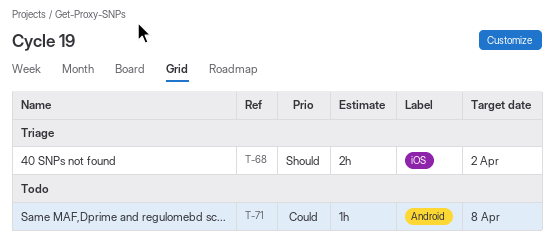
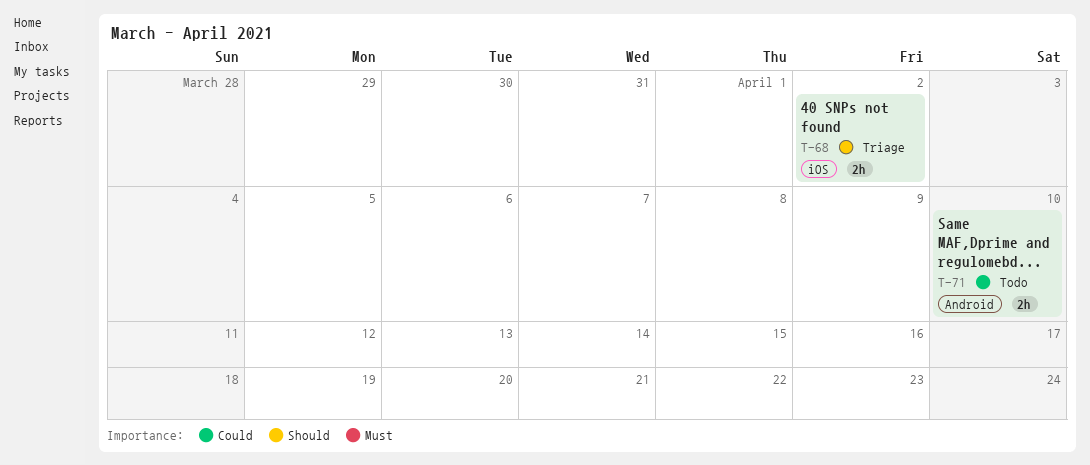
T-71, estimate: 1h -> 2h
T-71, due: Apr 8 -> Apr 10

